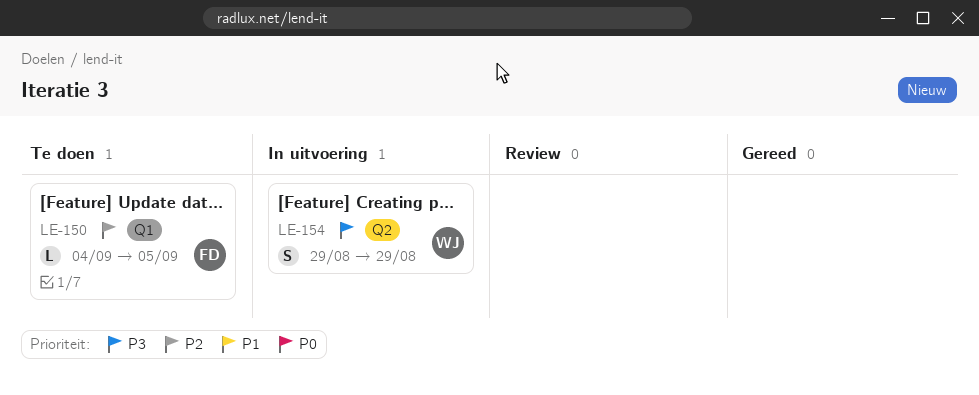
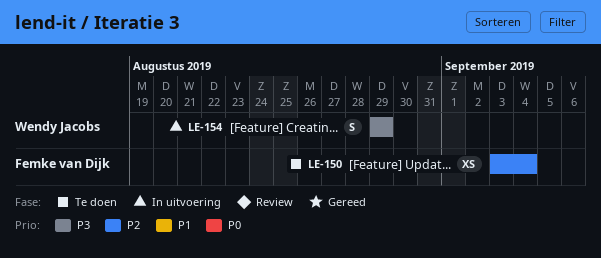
LE-150, estimate: L -> XS
LE-150, start: Sep 4 -> Sep 3
LE-150, due: Sep 5 -> Sep 4

